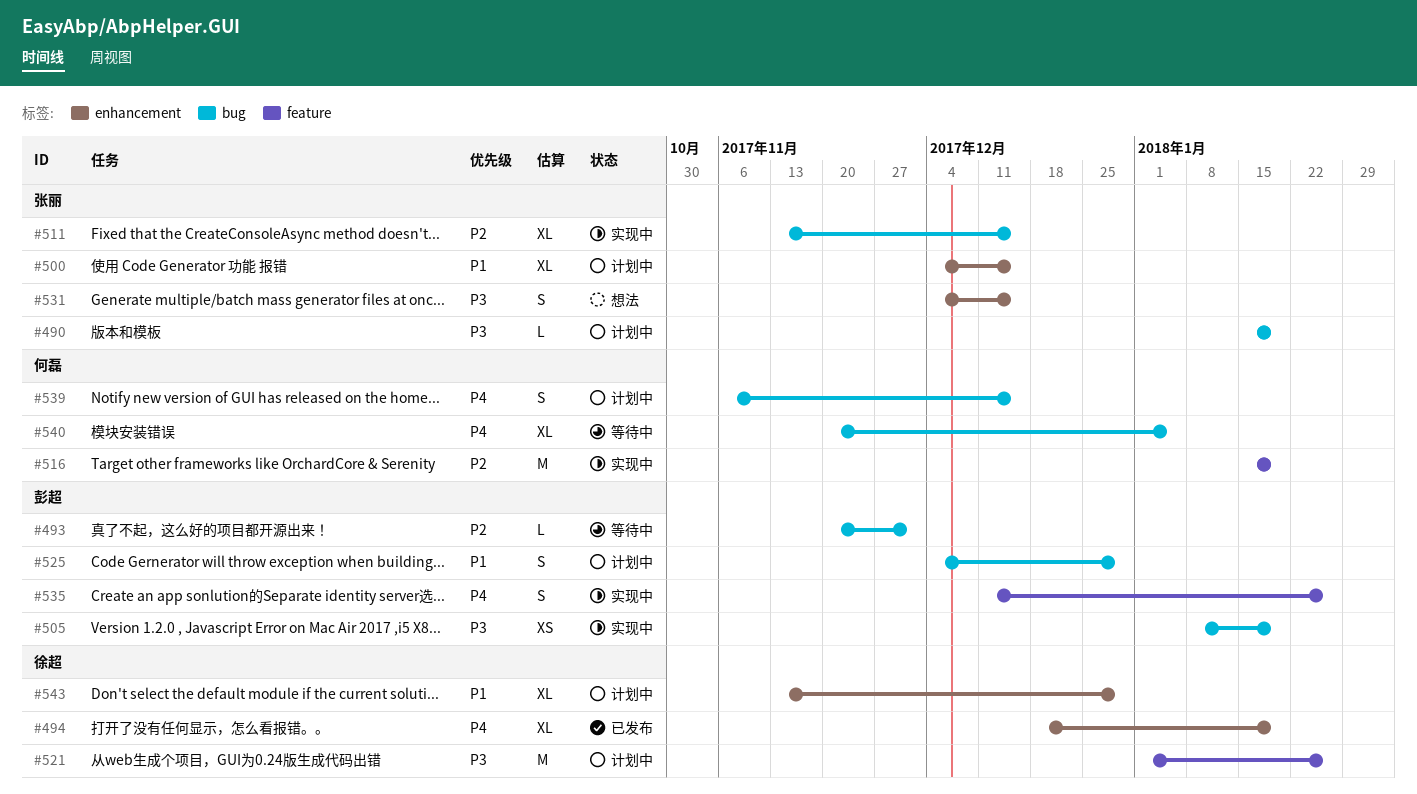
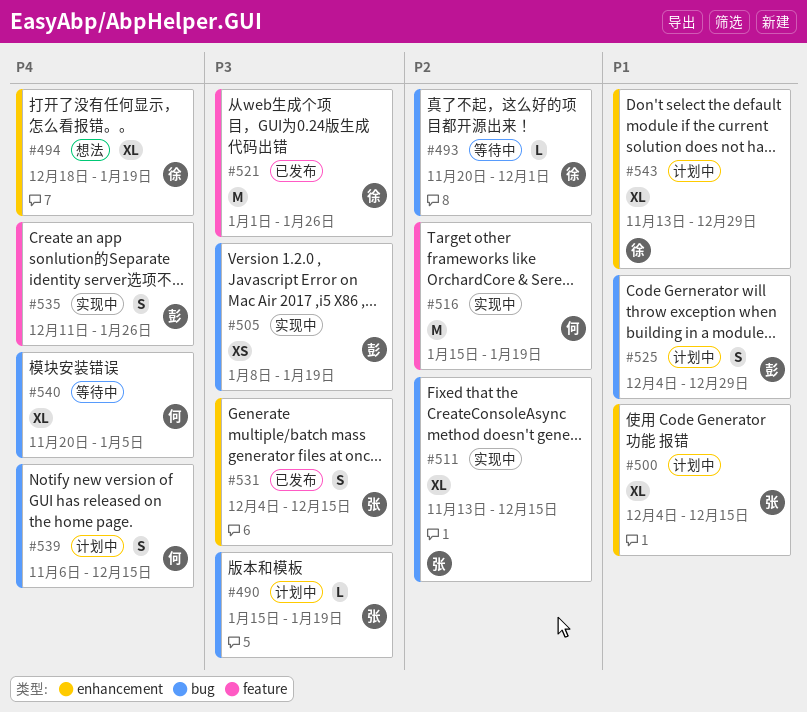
#493, owner: 彭超 -> 徐超
#494, status: 已发布 -> 想法
#521, status: 计划中 -> 已发布
#531, status: 想法 -> 已发布

